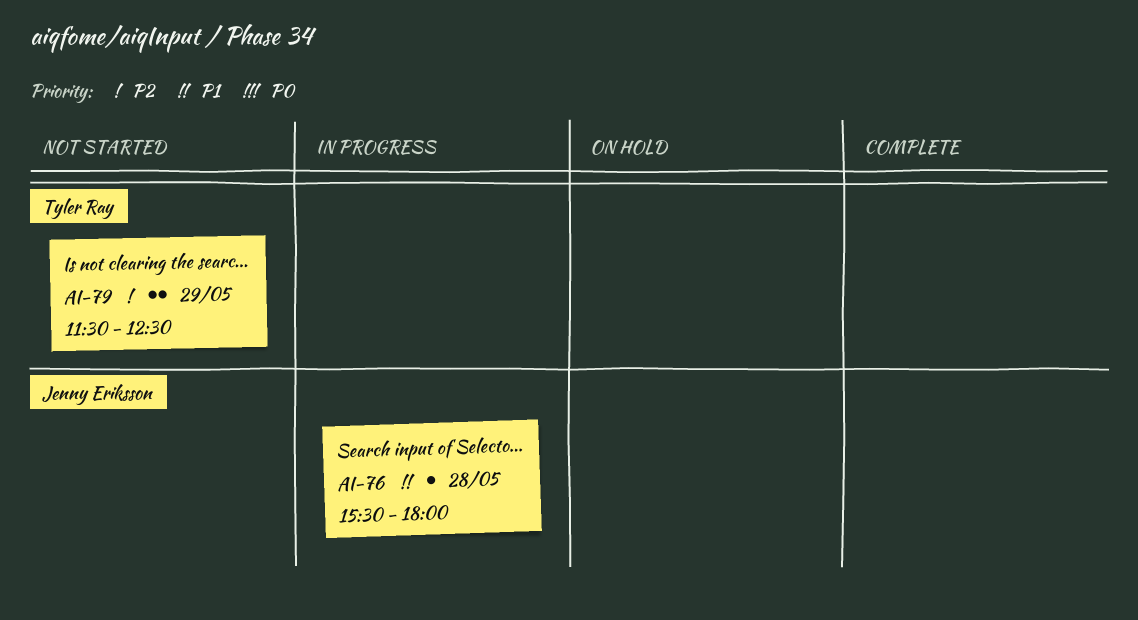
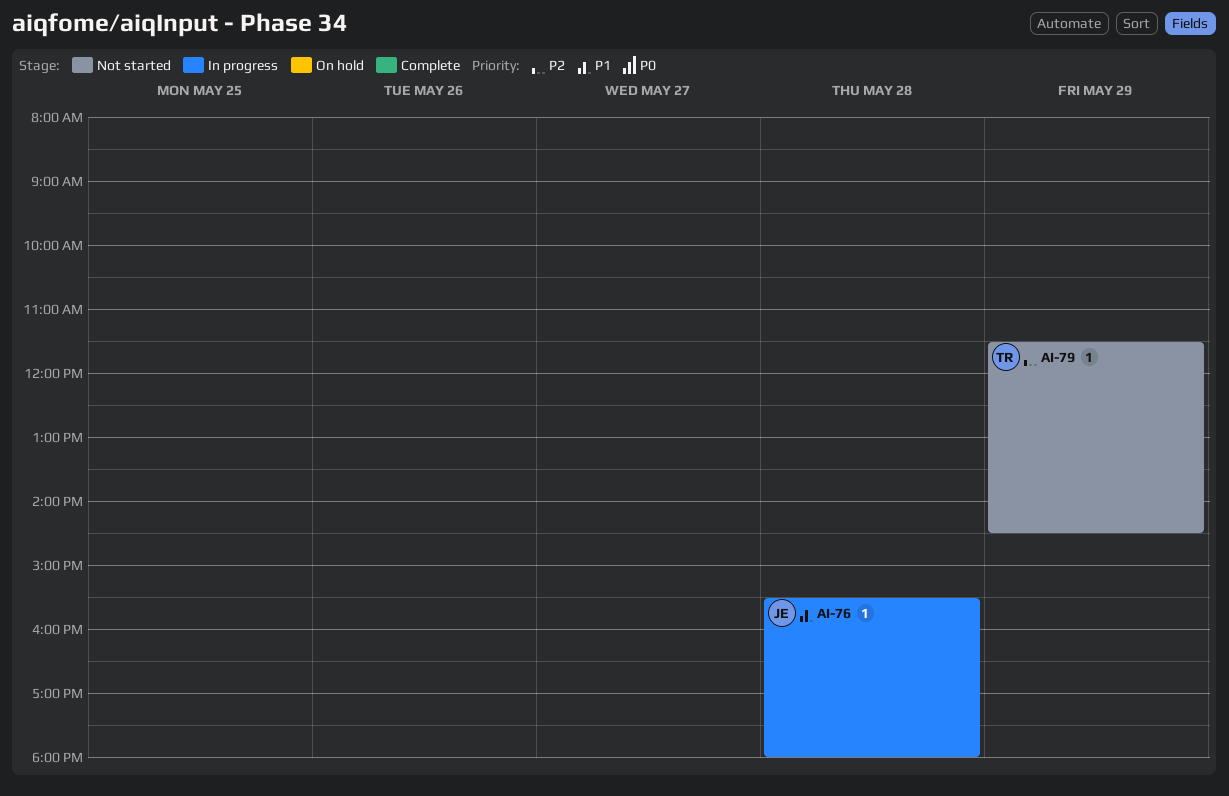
AI-79, estimate: 2 -> 1
AI-79, ends: 12:30 -> 14:30

